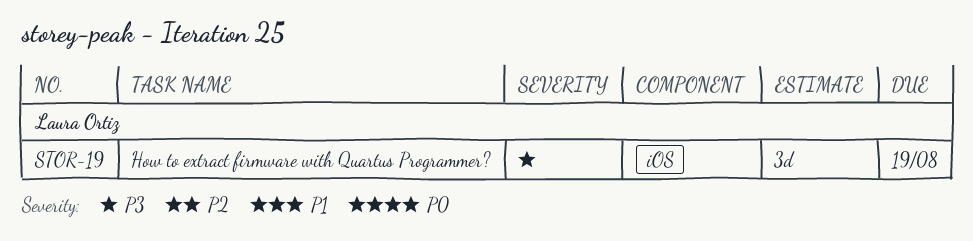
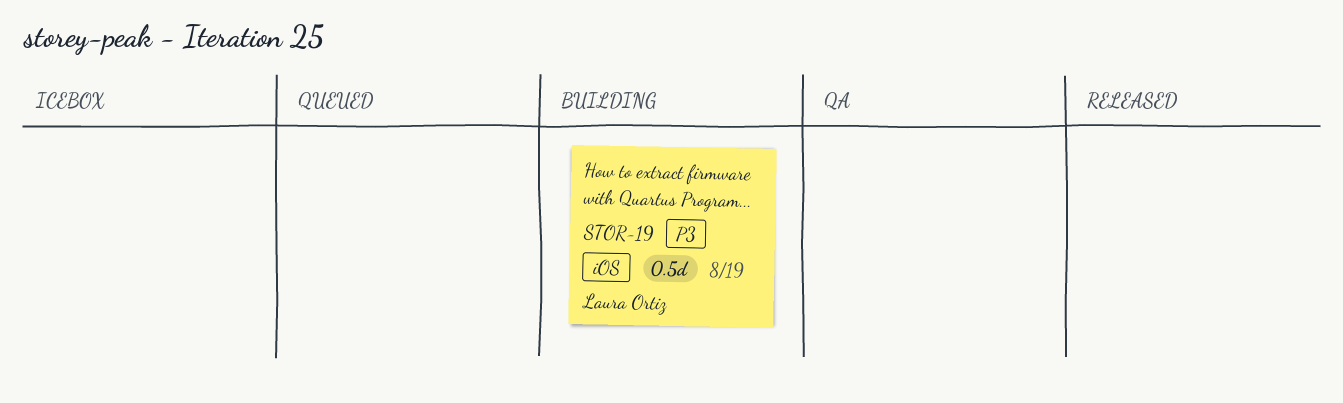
STOR-19, estimate: 3d -> 0.5d

